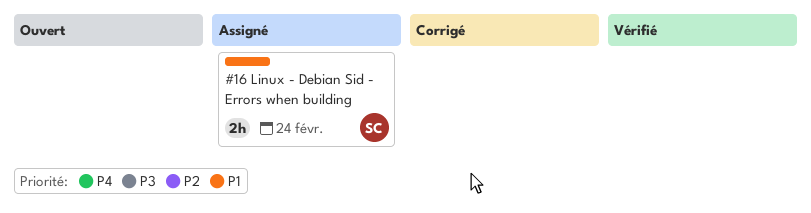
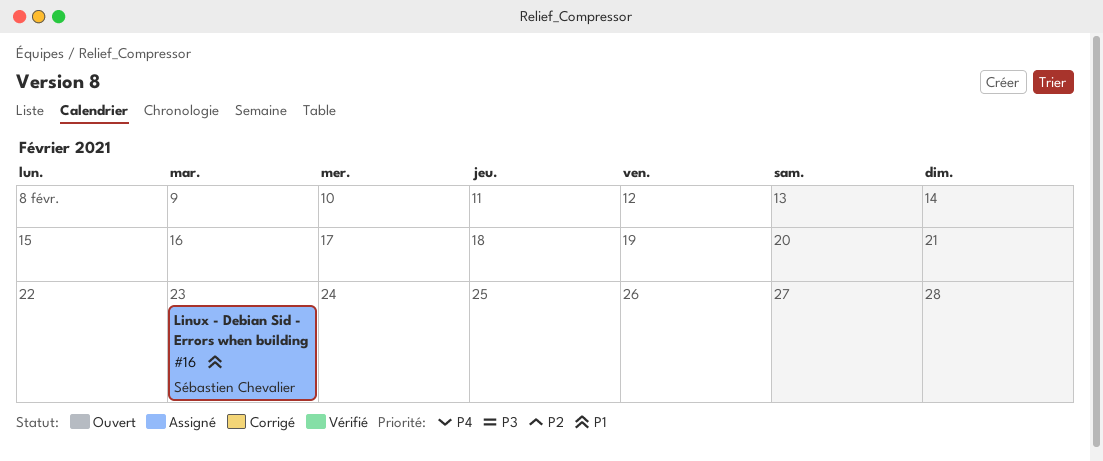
#16, due: Feb 24 -> Feb 23

